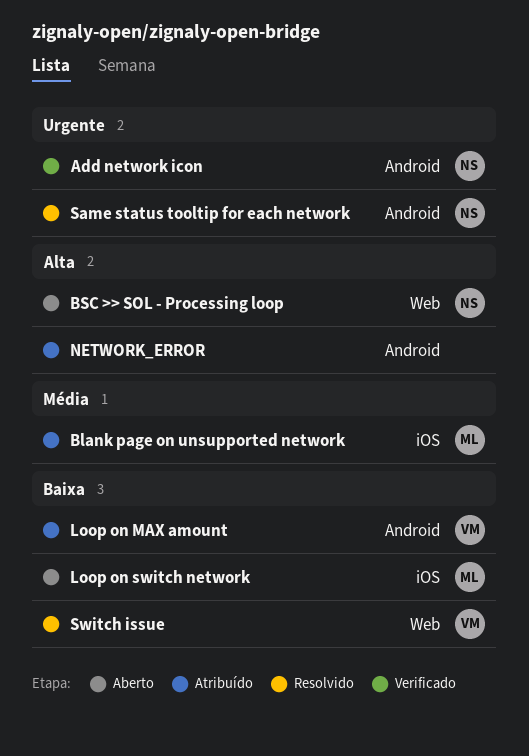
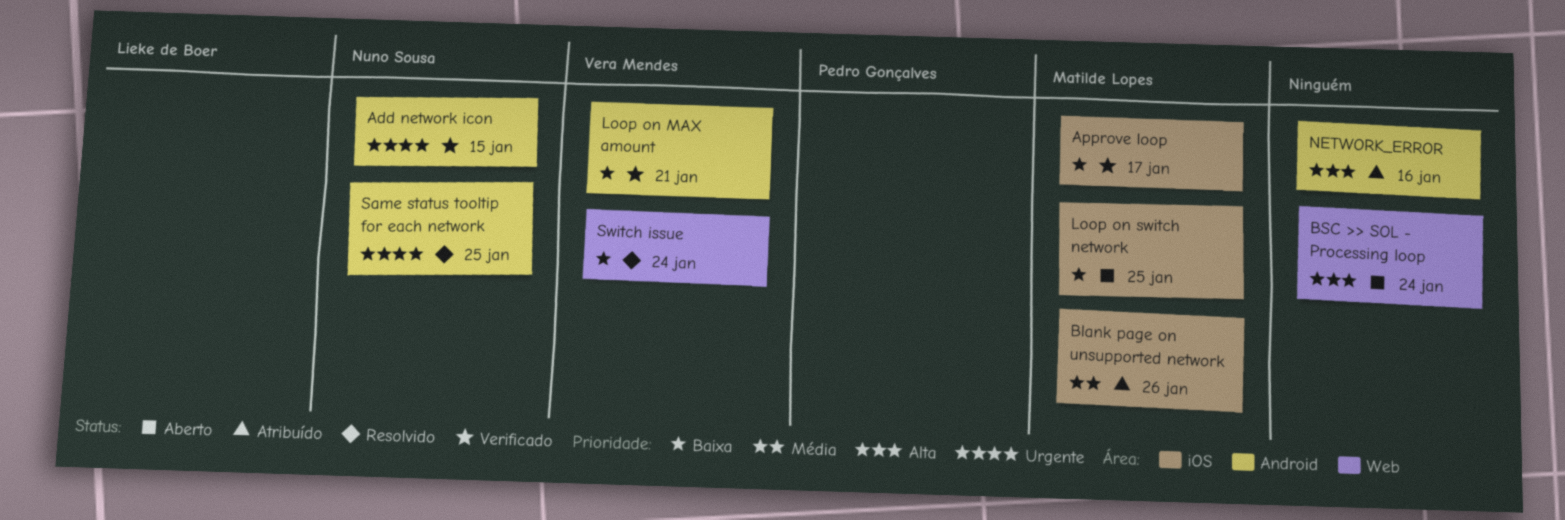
Approve loop: none -> present
BSC >> SOL - Processing loop, owner: Nuno Sousa -> none
Loop on MAX amount, status: Atribuído -> Verificado

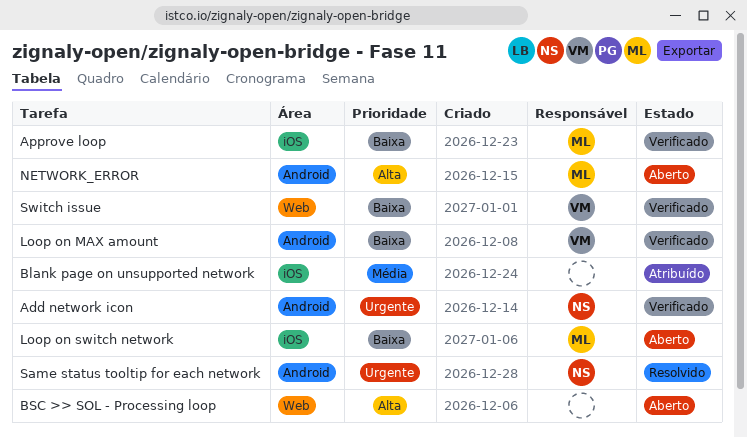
Blank page on unsupported network, owner: Matilde Lopes -> none
NETWORK_ERROR, status: Atribuído -> Aberto
NETWORK_ERROR, owner: none -> Matilde Lopes
Switch issue, status: Resolvido -> Verificado

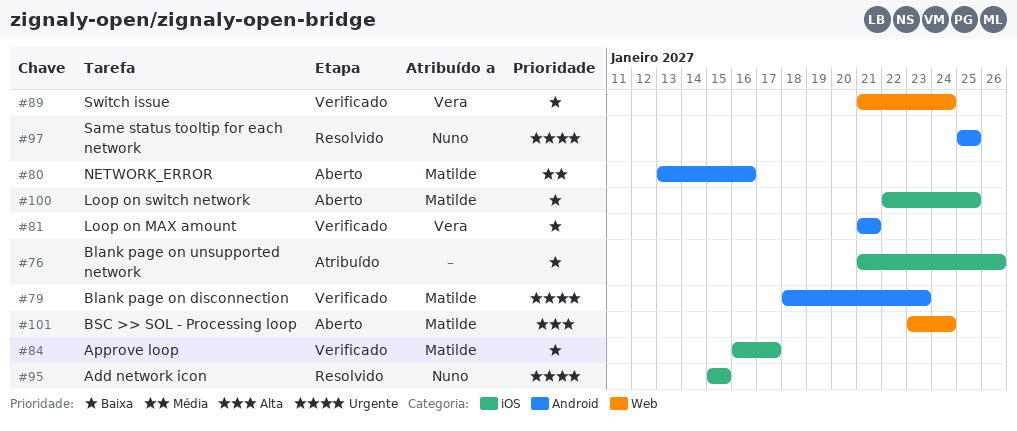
Add network icon, status: Verificado -> Resolvido
Add network icon, label: Android -> iOS
Blank page on disconnection: none -> present
Blank page on unsupported network, priority: Média -> Baixa
BSC >> SOL - Processing loop, owner: none -> Matilde
NETWORK_ERROR, priority: Alta -> Média

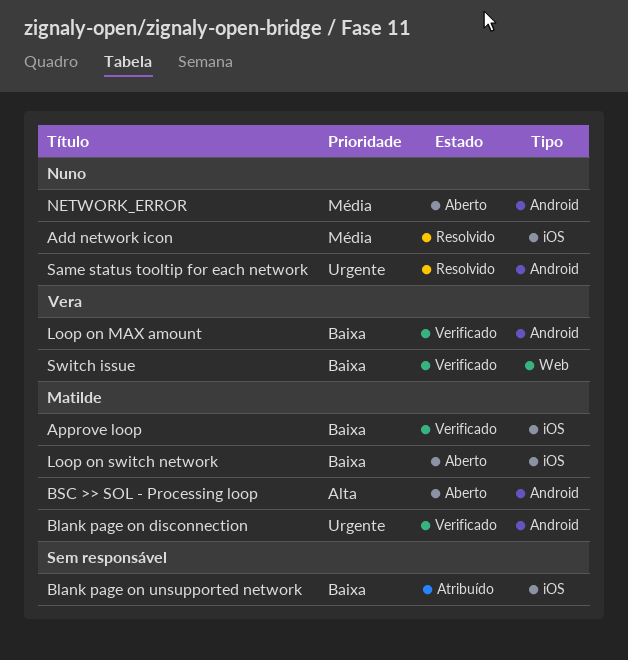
Add network icon, priority: Urgente -> Média
BSC >> SOL - Processing loop, label: Web -> Android
NETWORK_ERROR, owner: Matilde -> Nuno

